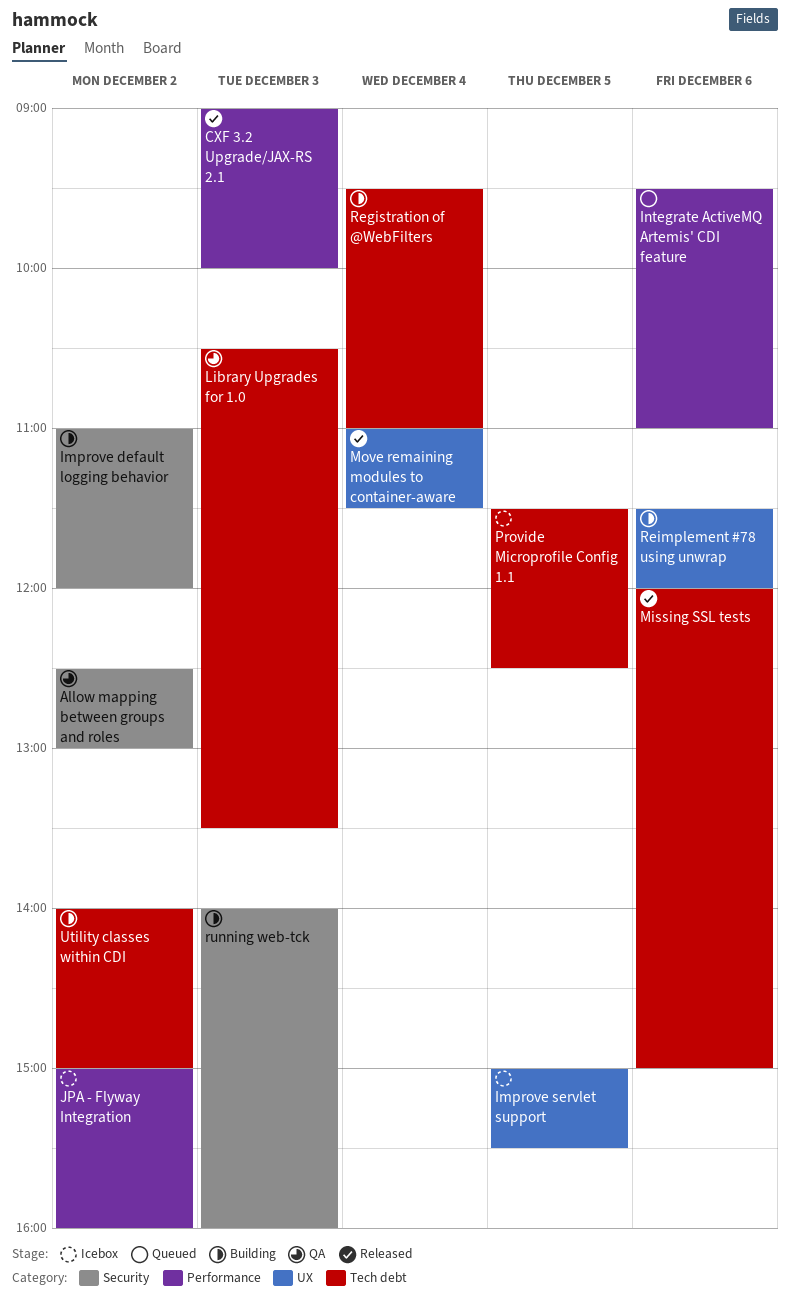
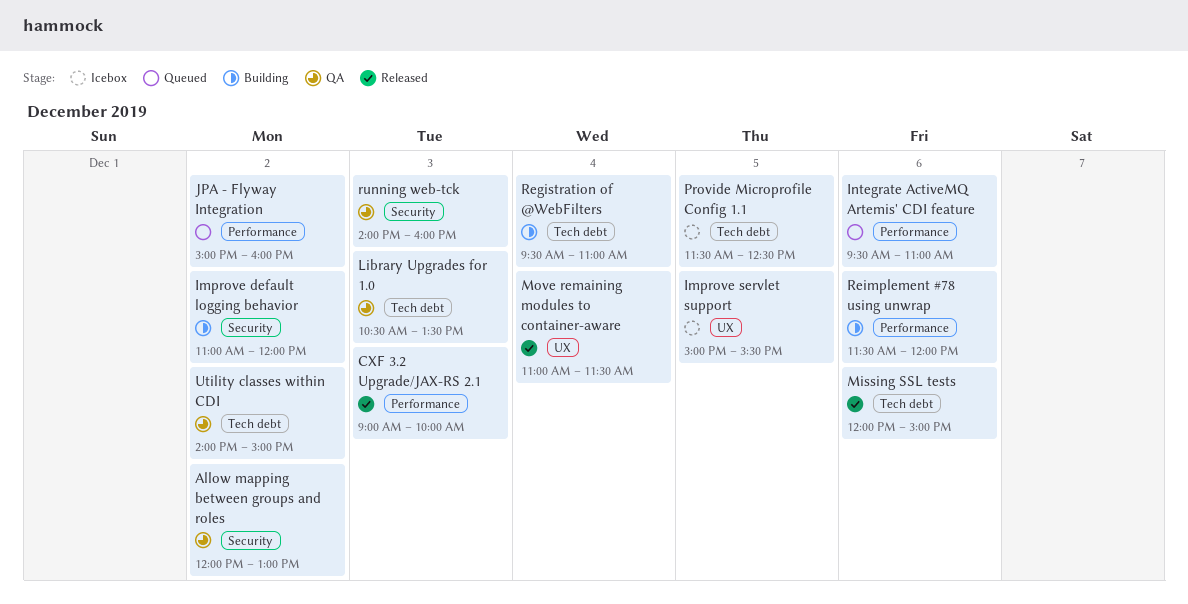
Allow mapping between groups and roles, begins: 12:30 -> 12:00
JPA - Flyway Integration, status: Icebox -> Queued
Reimplement #78 using unwrap, label: UX -> Performance
running web-tck, status: Building -> QA
Utility classes within CDI, status: Building -> QA

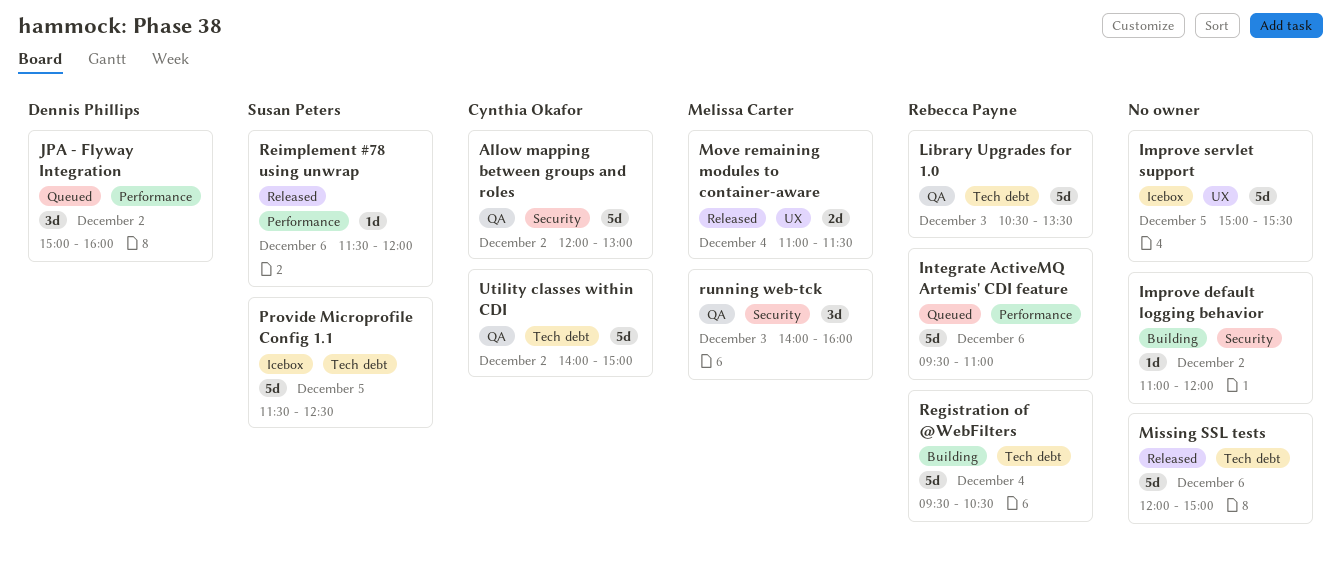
CXF 3.2 Upgrade/JAX-RS 2.1: present -> none
Registration of @WebFilters, ends: 11:00 -> 10:30
Reimplement #78 using unwrap, status: Building -> Released

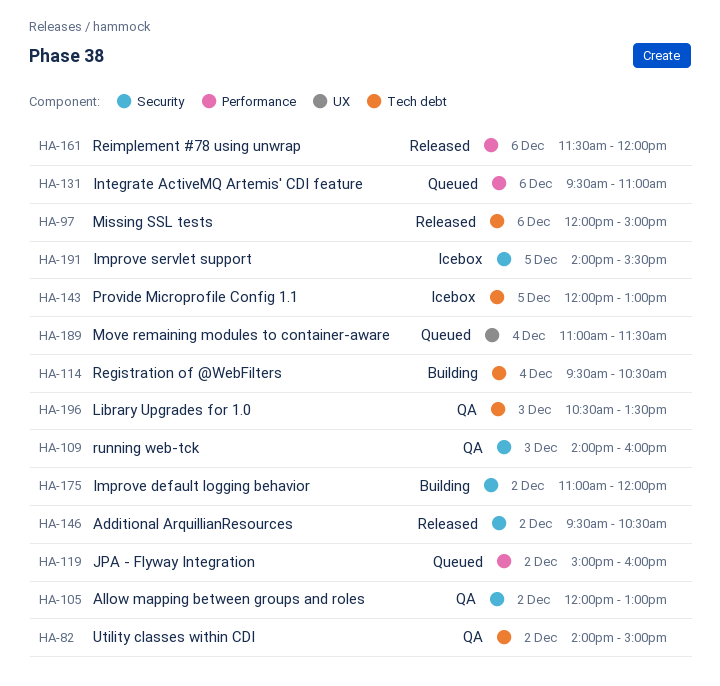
Additional ArquillianResources: none -> present
Improve servlet support, label: UX -> Security
Improve servlet support, begins: 15:00 -> 14:00
Move remaining modules to container-aware, status: Released -> Queued
Provide Microprofile Config 1.1, begins: 11:30 -> 12:00
Provide Microprofile Config 1.1, ends: 12:30 -> 13:00

